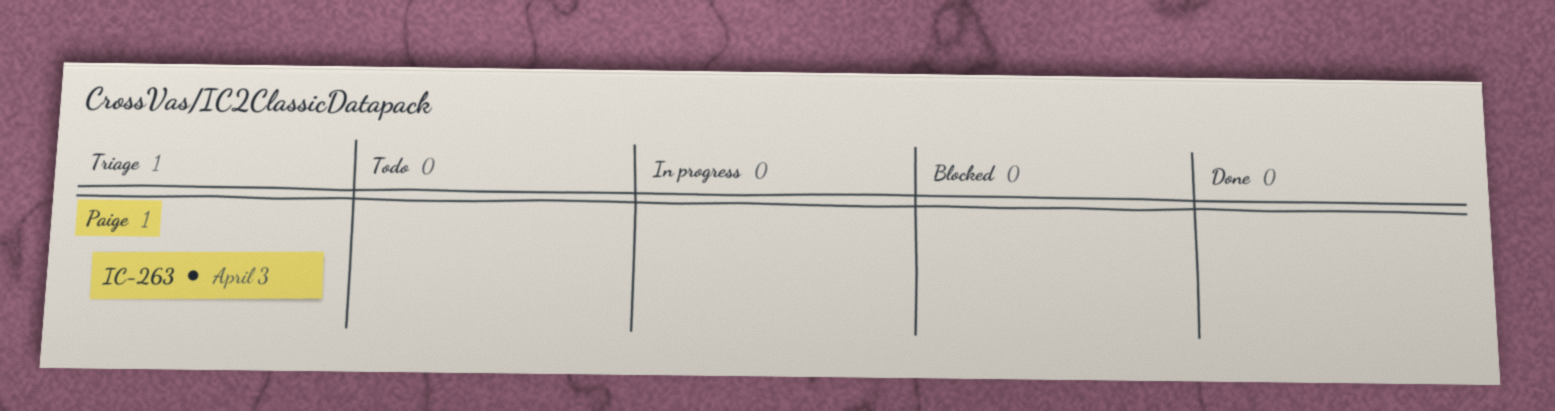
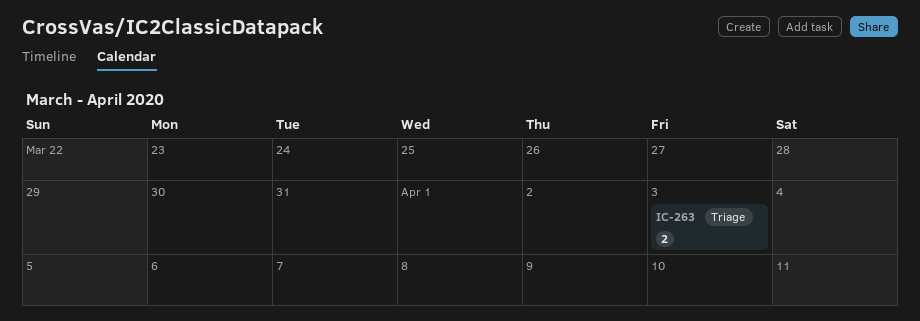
IC-263, estimate: 1 -> 2

